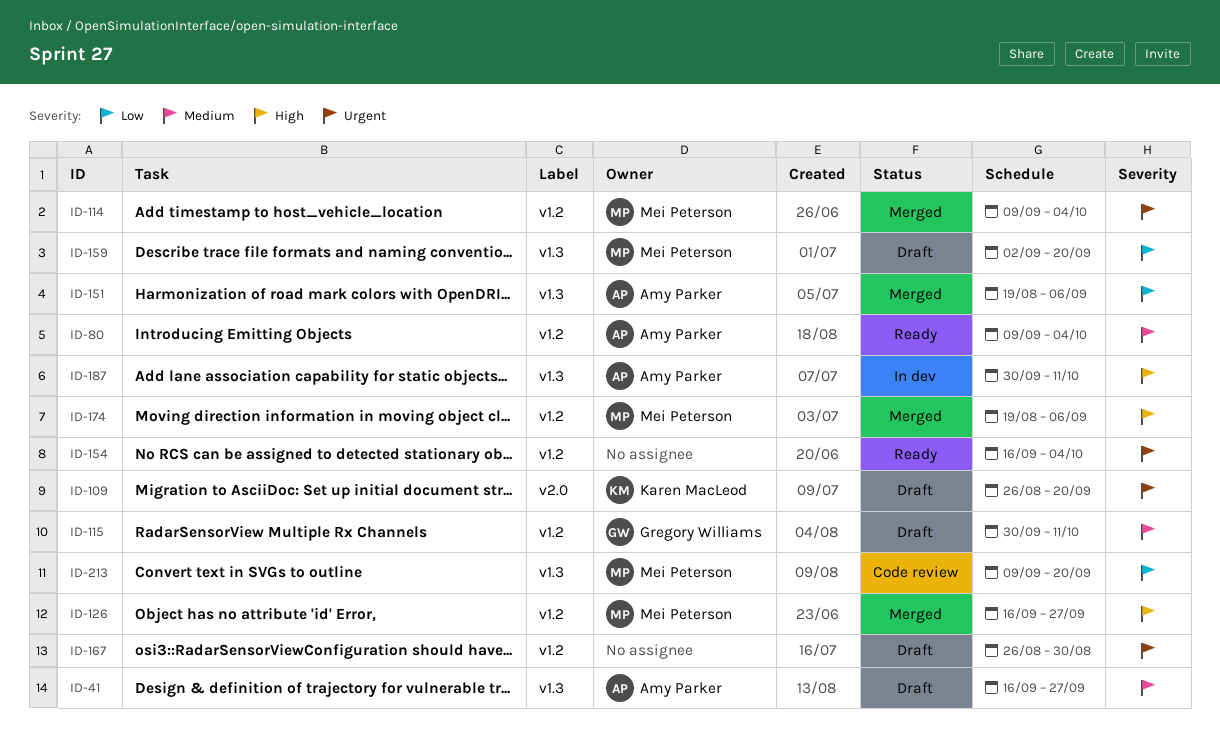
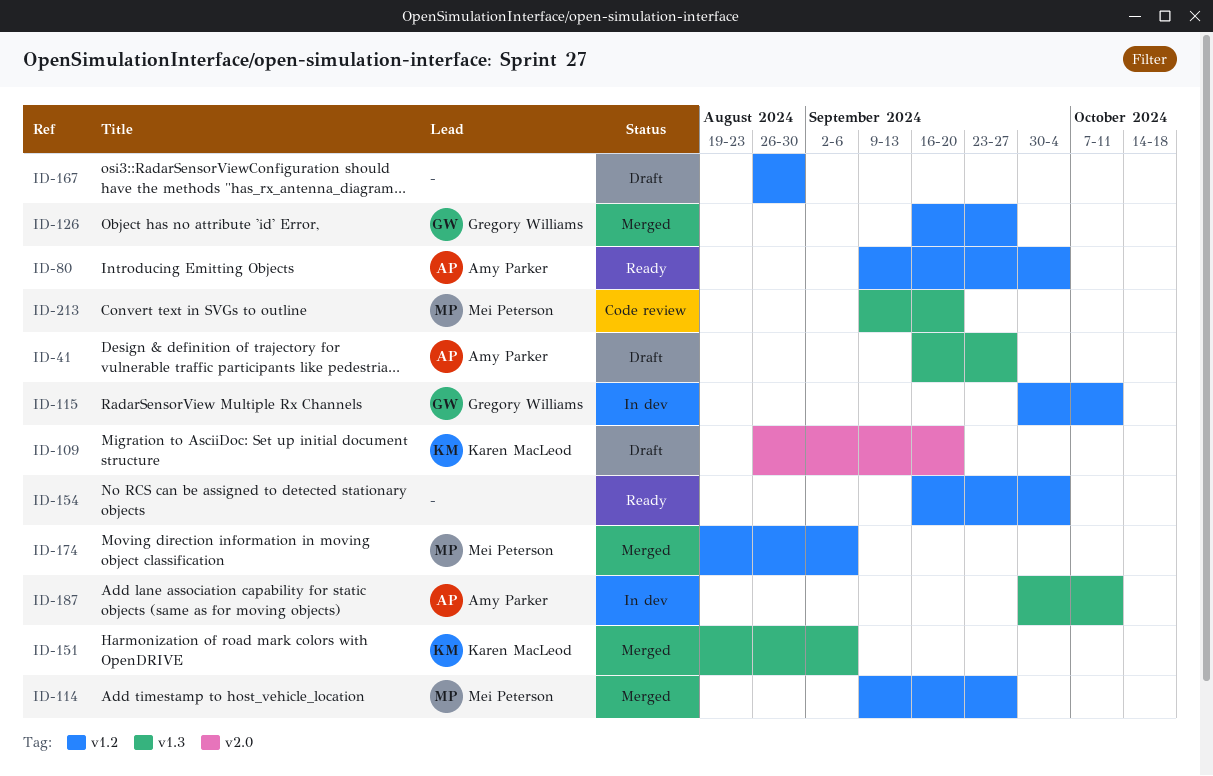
ID-114, due: Oct 4 -> Sep 27
ID-115, status: Draft -> In dev
ID-126, owner: Mei Peterson -> Gregory Williams
ID-151, owner: Amy Parker -> Karen MacLeod
ID-159: present -> none

